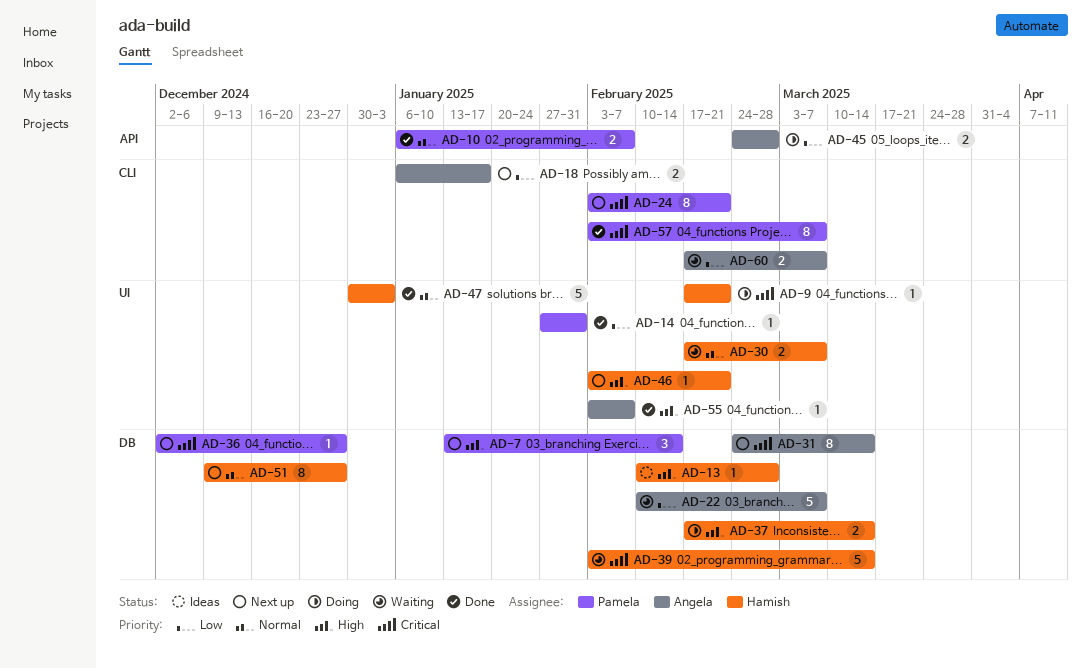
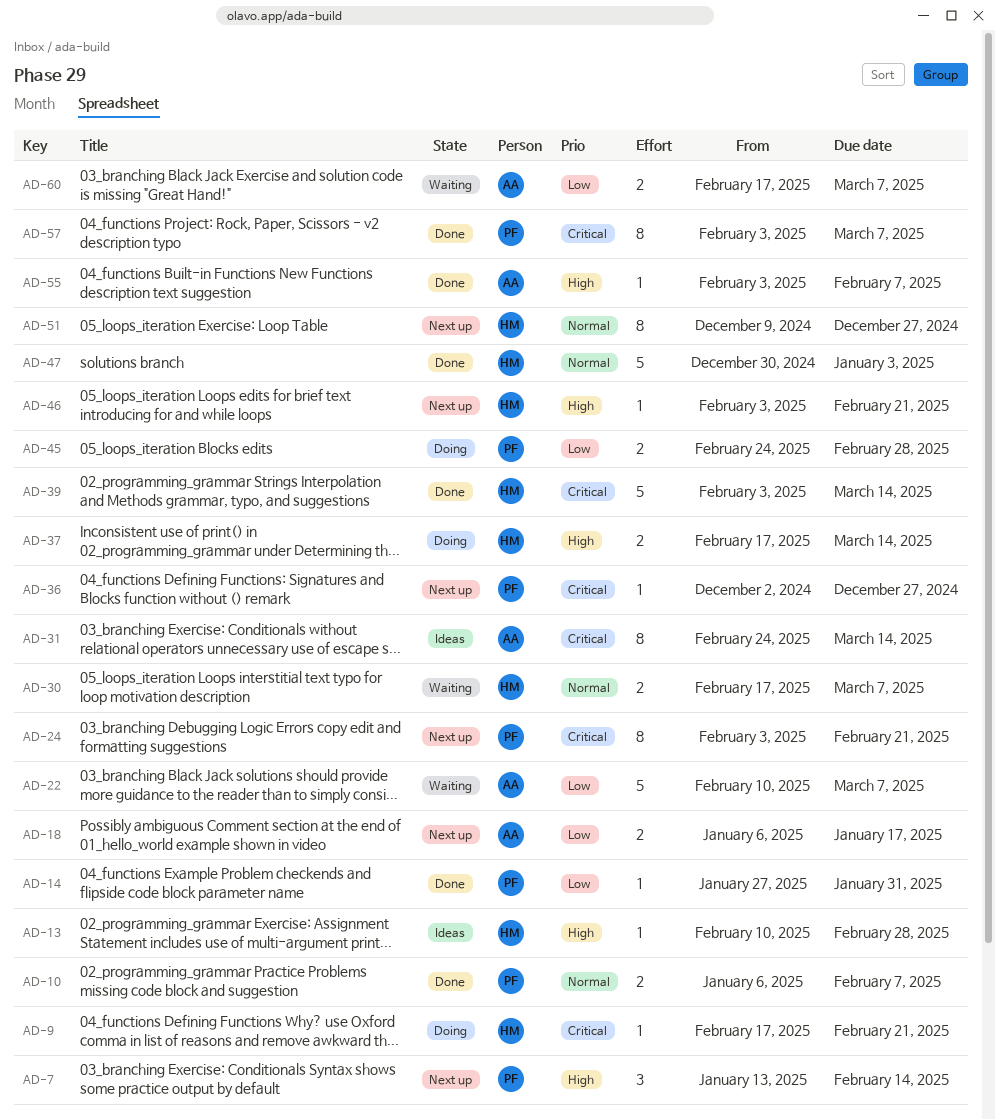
AD-31, status: Next up -> Ideas
AD-39, status: Waiting -> Done
AD-45, owner: Angela -> Pamela

